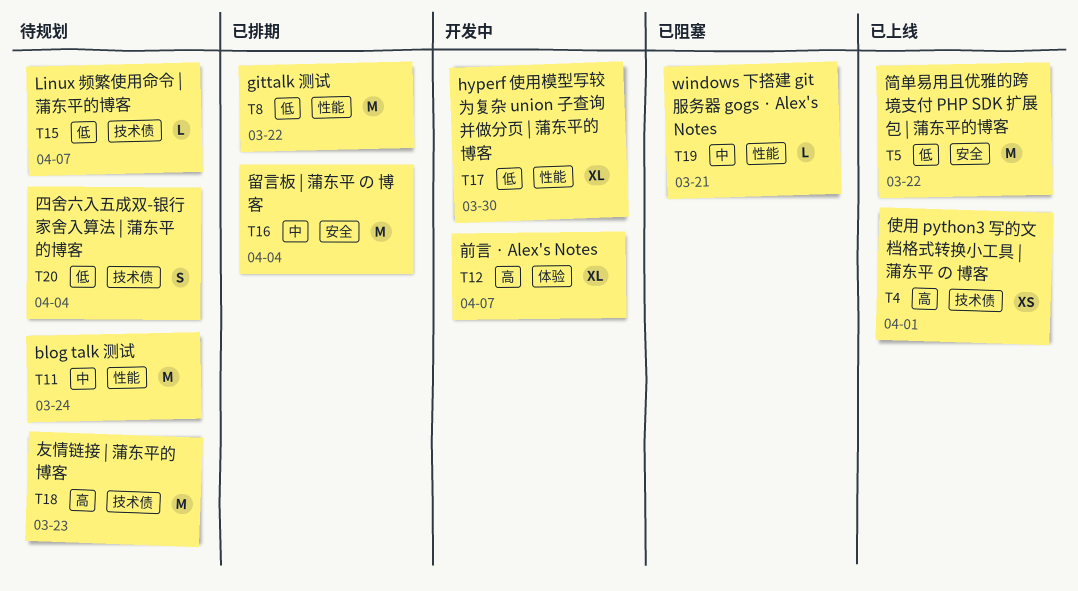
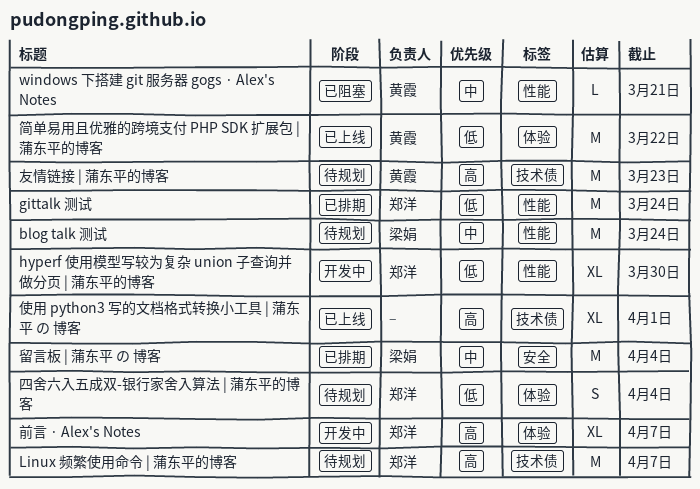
gittalk 测试, due: Mar 22 -> Mar 24
Linux 频繁使用命令 | 蒲东平的博客, priority: 低 -> 高
Linux 频繁使用命令 | 蒲东平的博客, estimate: L -> M
使用 python3 写的文档格式转换小工具 | 蒲东平 の 博客, estimate: XS -> XL
四舍六入五成双-银行家舍入算法 | 蒲东平的博客, label: 技术债 -> 体验
简单易用且优雅的跨境支付 PHP SDK 扩展包 | 蒲东平的博客, label: 安全 -> 体验

